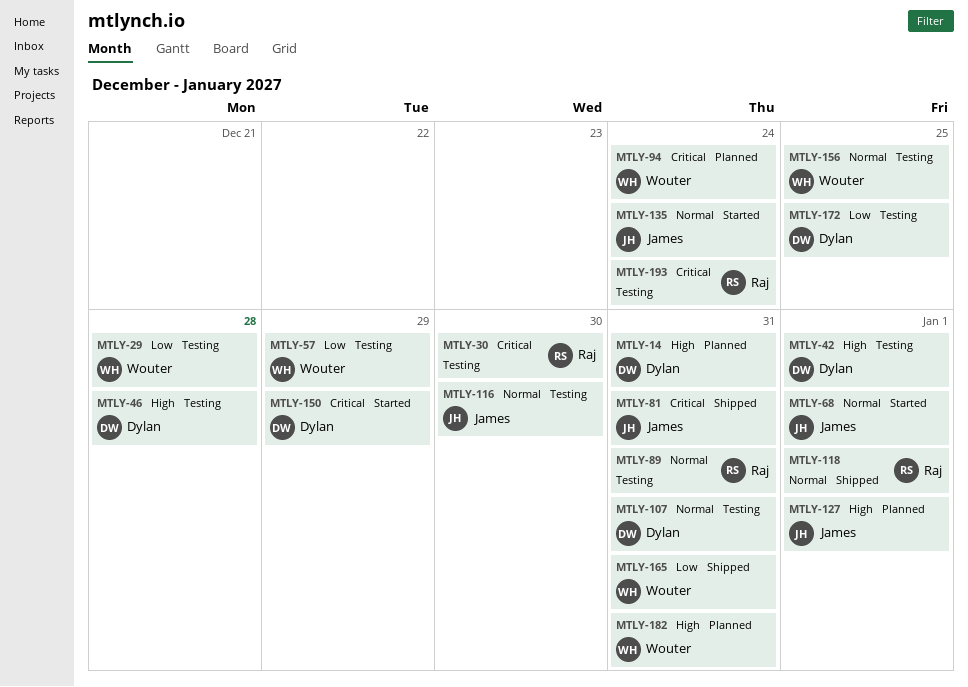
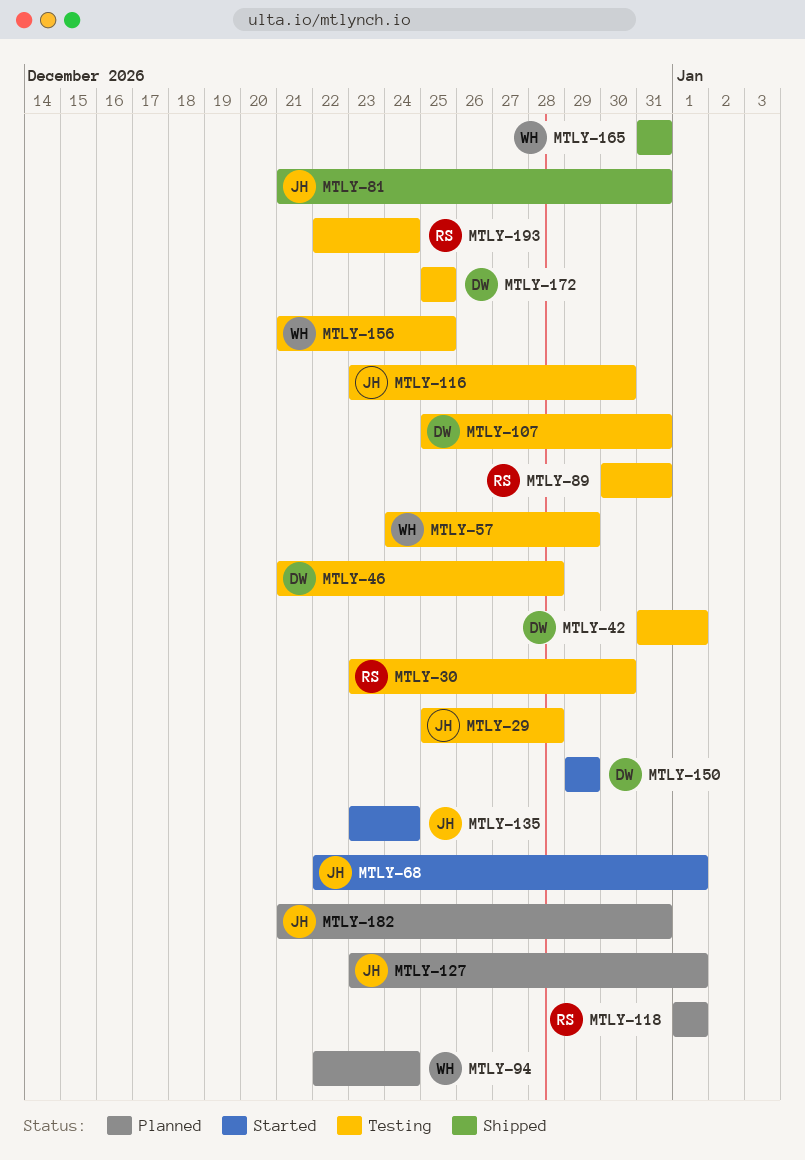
MTLY-14: present -> none
MTLY-29, owner: Wouter -> James
MTLY-118, status: Shipped -> Planned
MTLY-182, owner: Wouter -> James

